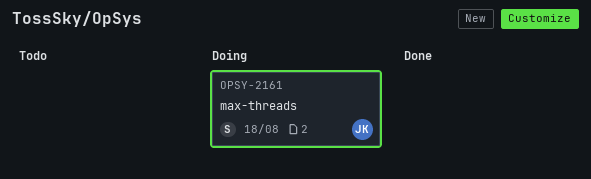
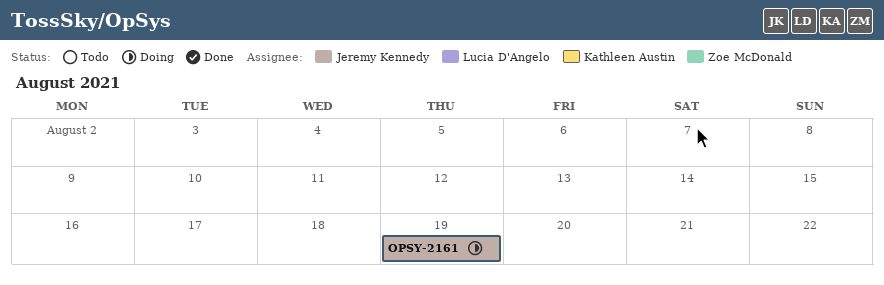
OPSY-2161, due: Aug 18 -> Aug 19

